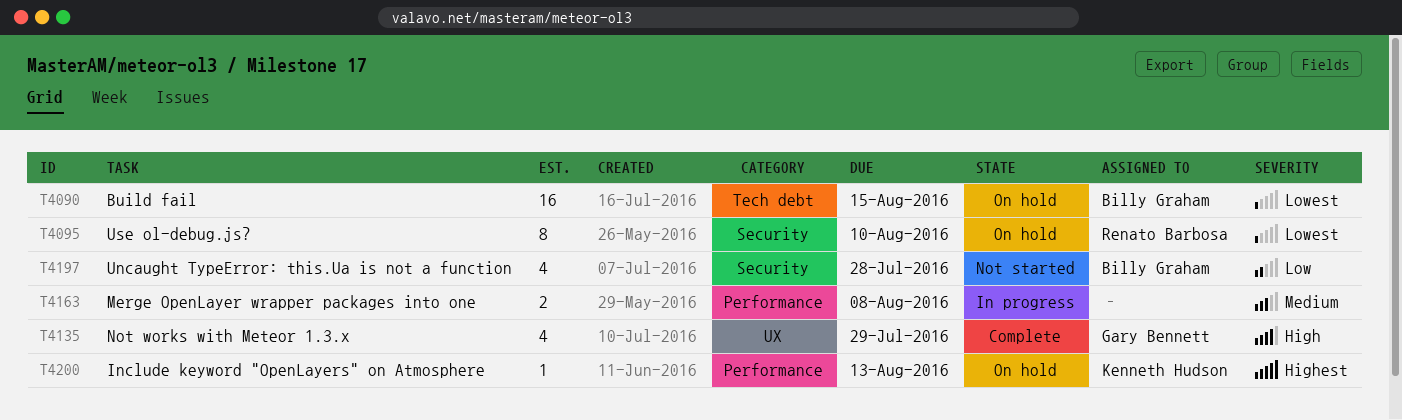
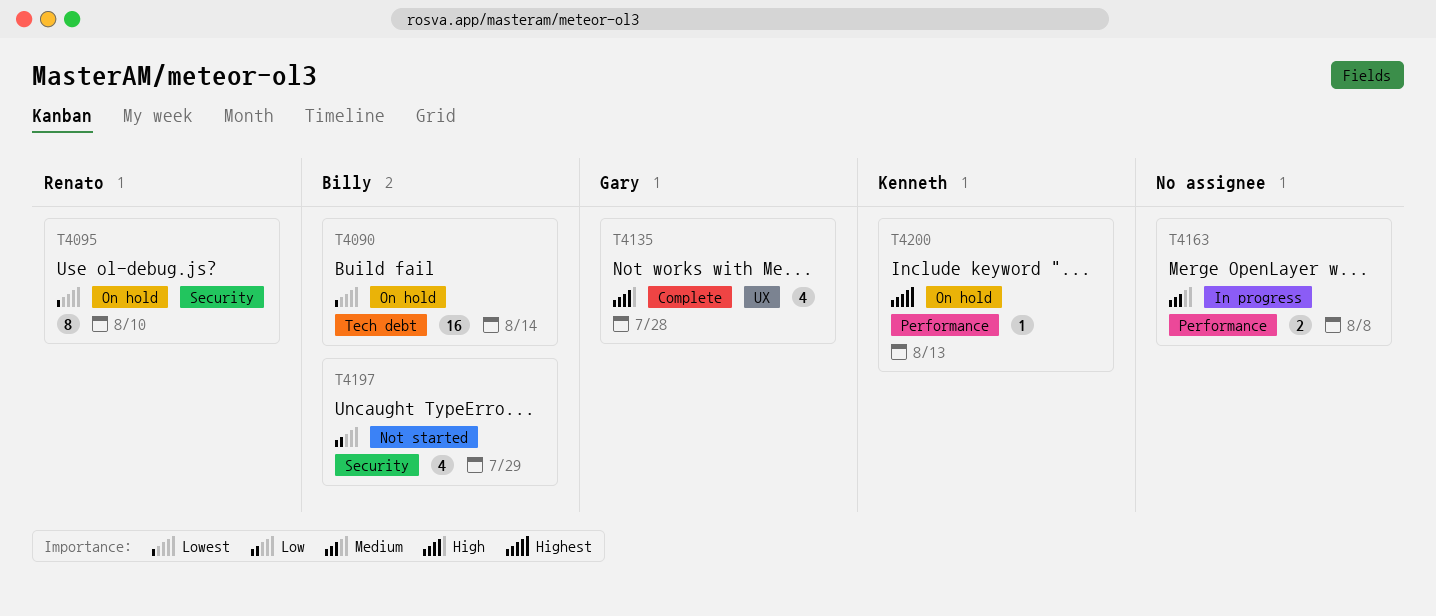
T4090, due: Aug 15 -> Aug 14
T4135, due: Jul 29 -> Jul 28
T4197, due: Jul 28 -> Jul 29

